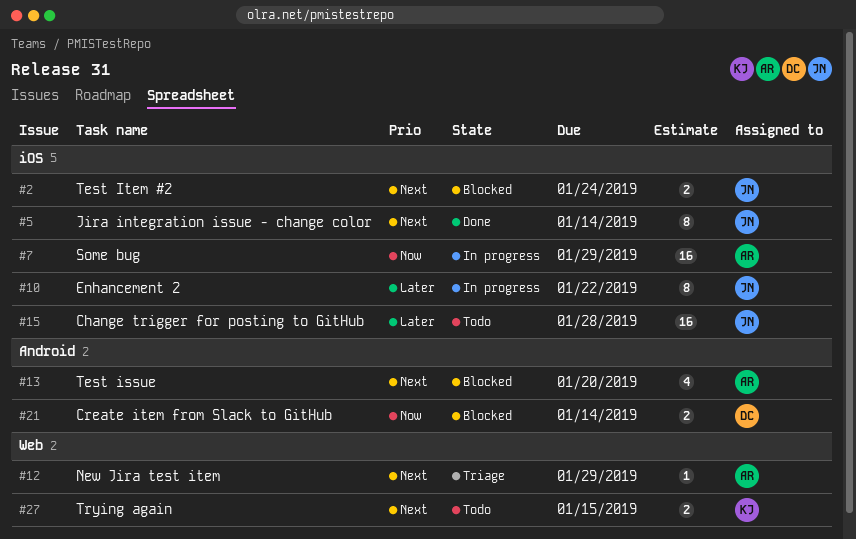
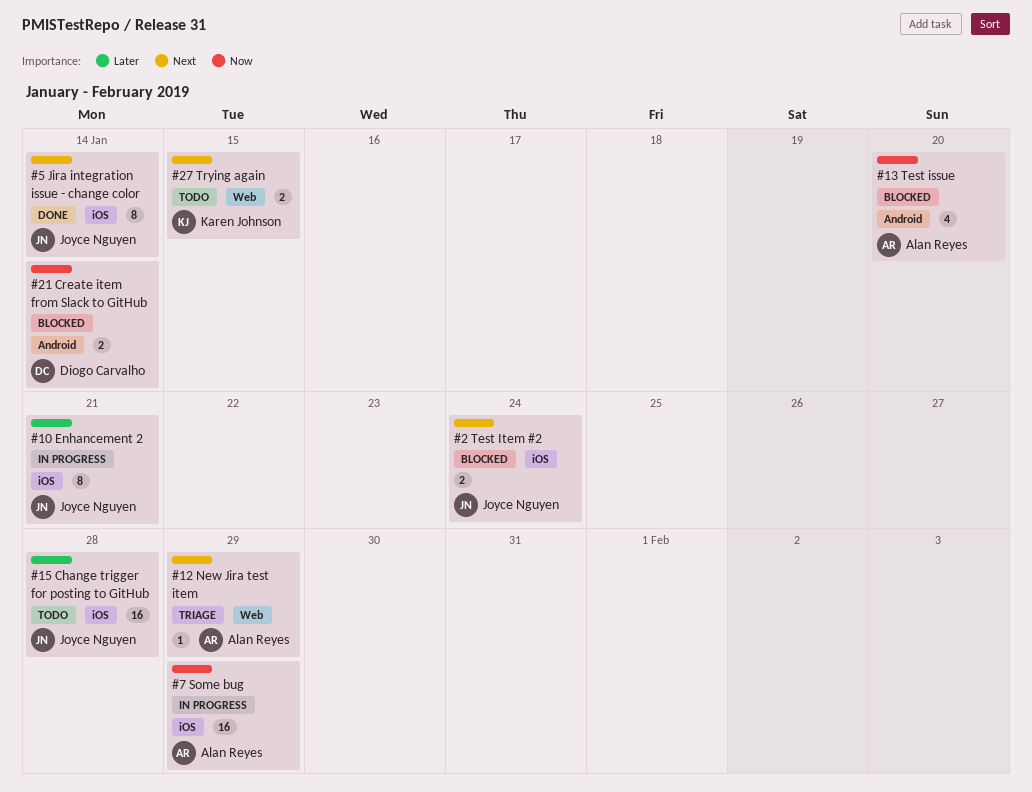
#10, due: Jan 22 -> Jan 21
#13, priority: Next -> Now

